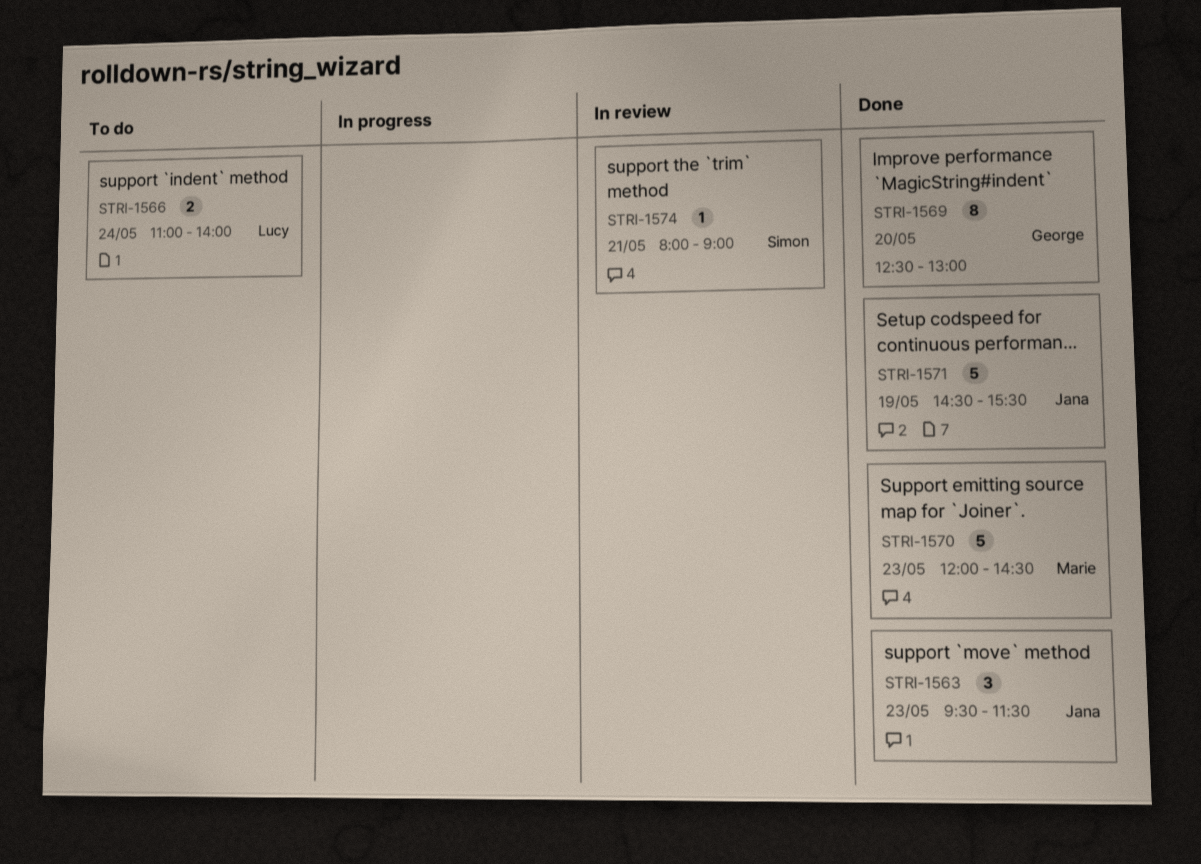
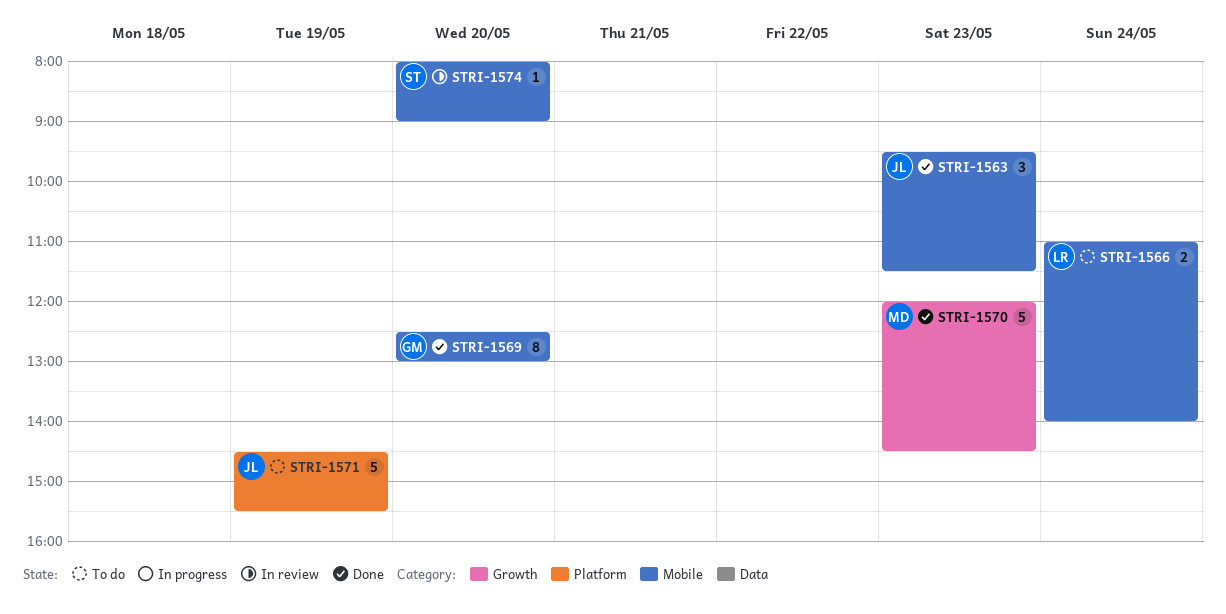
STRI-1571, status: Done -> To do
STRI-1574, day: May 21 -> May 20

